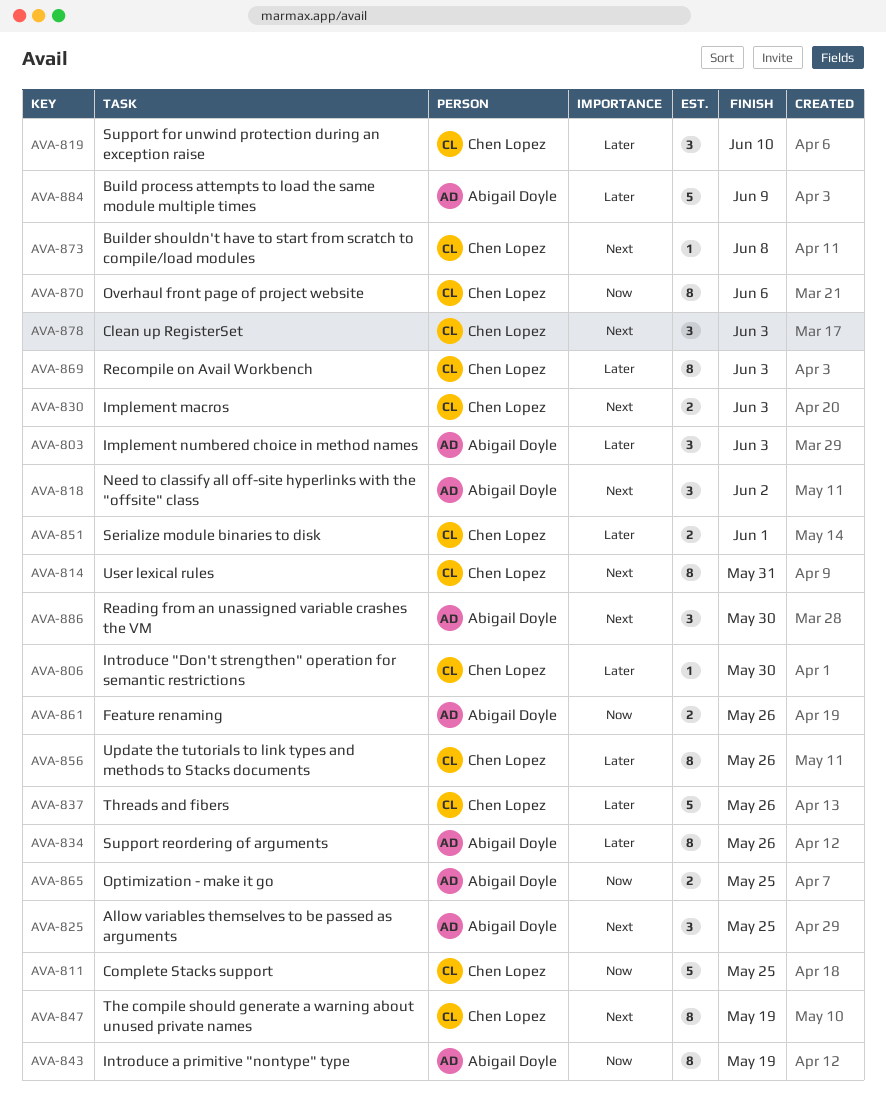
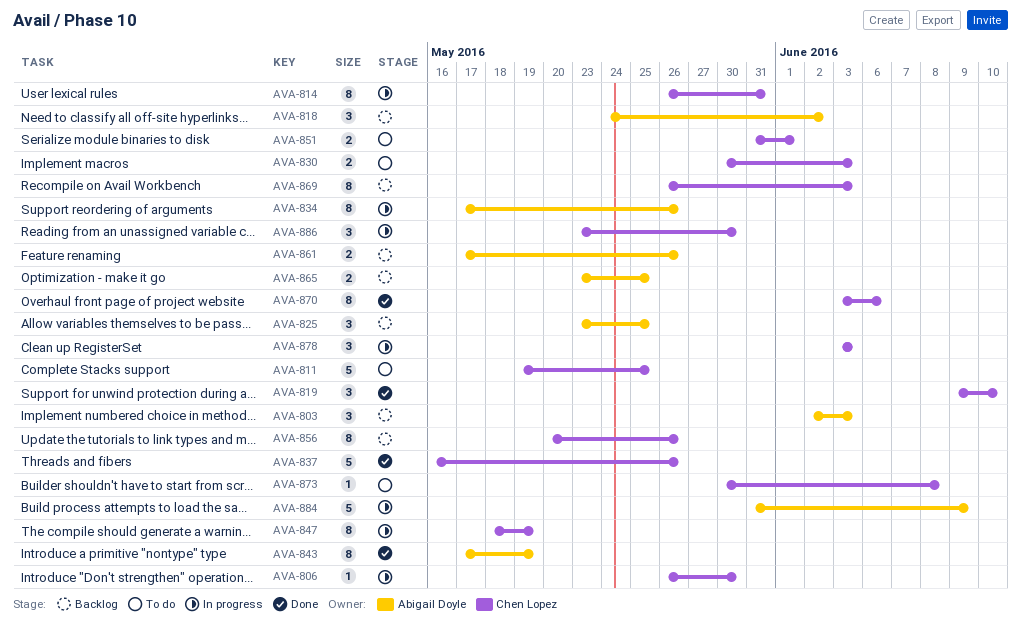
AVA-886, owner: Abigail Doyle -> Chen Lopez

